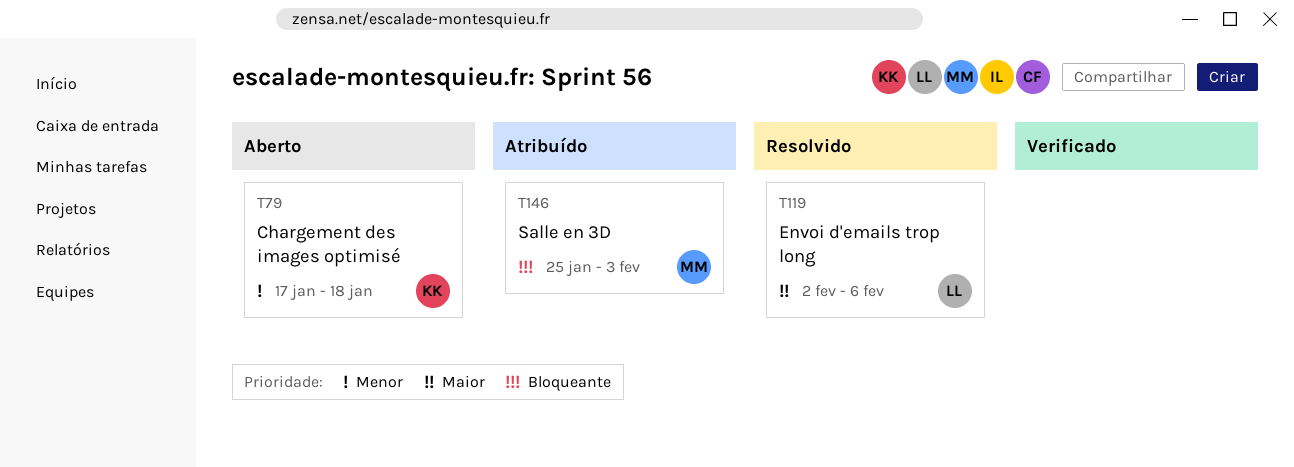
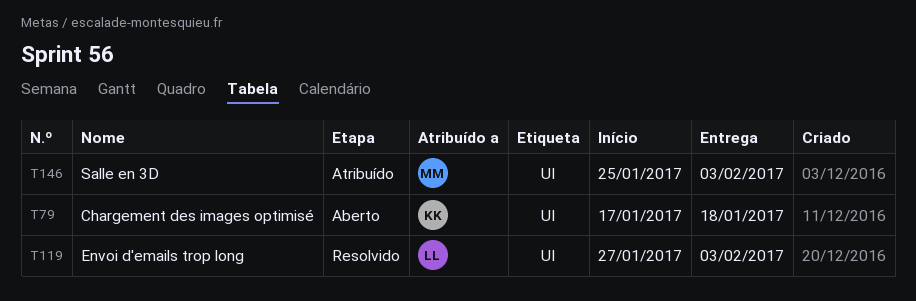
T119, start: Feb 2 -> Jan 27
T119, due: Feb 6 -> Feb 3

